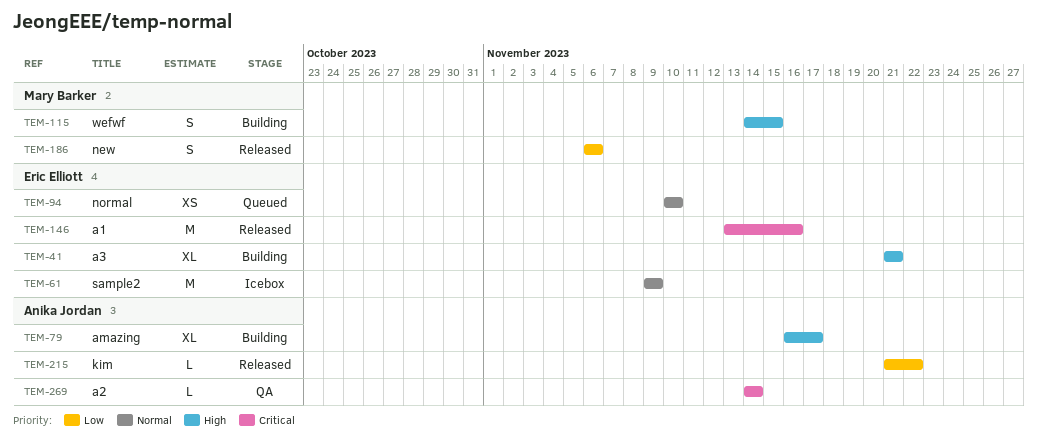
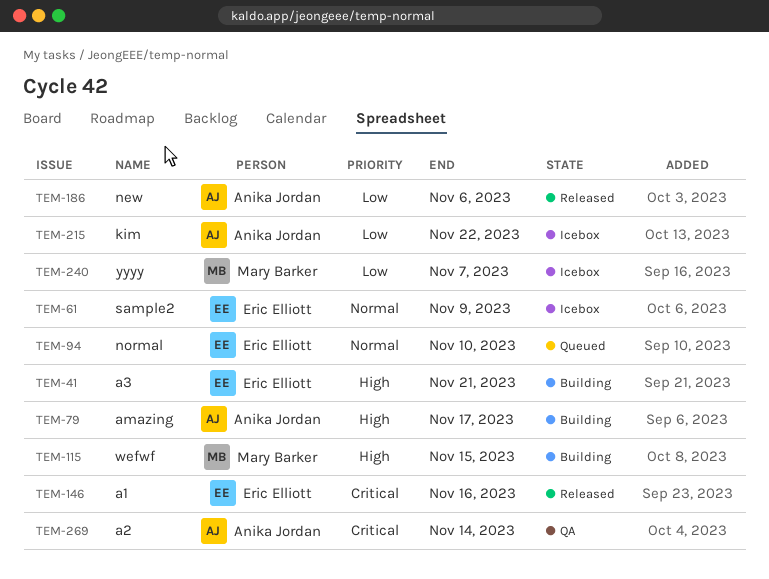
TEM-186, owner: Mary Barker -> Anika Jordan
TEM-215, status: Released -> Icebox
TEM-240: none -> present

